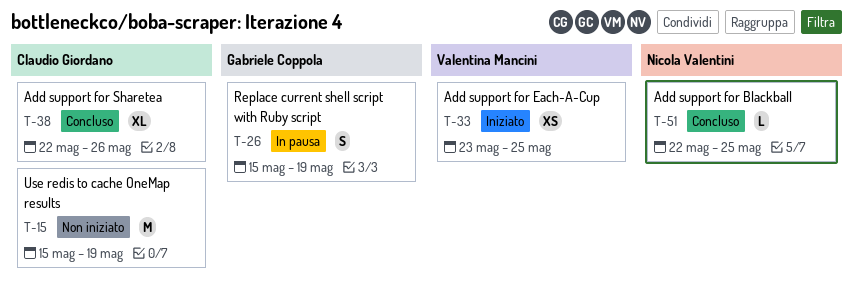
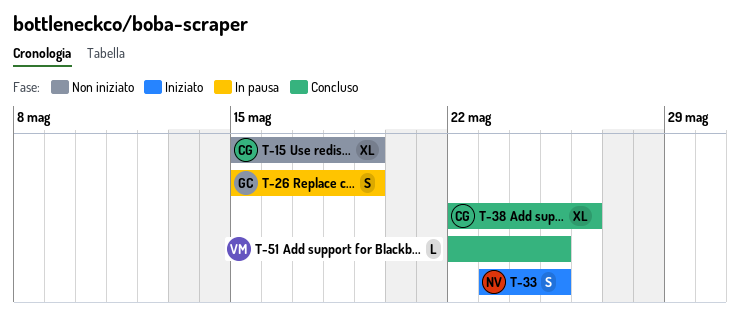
T-15, estimate: M -> XL
T-33, owner: Valentina Mancini -> Nicola Valentini
T-33, estimate: XS -> S
T-51, owner: Nicola Valentini -> Valentina Mancini

